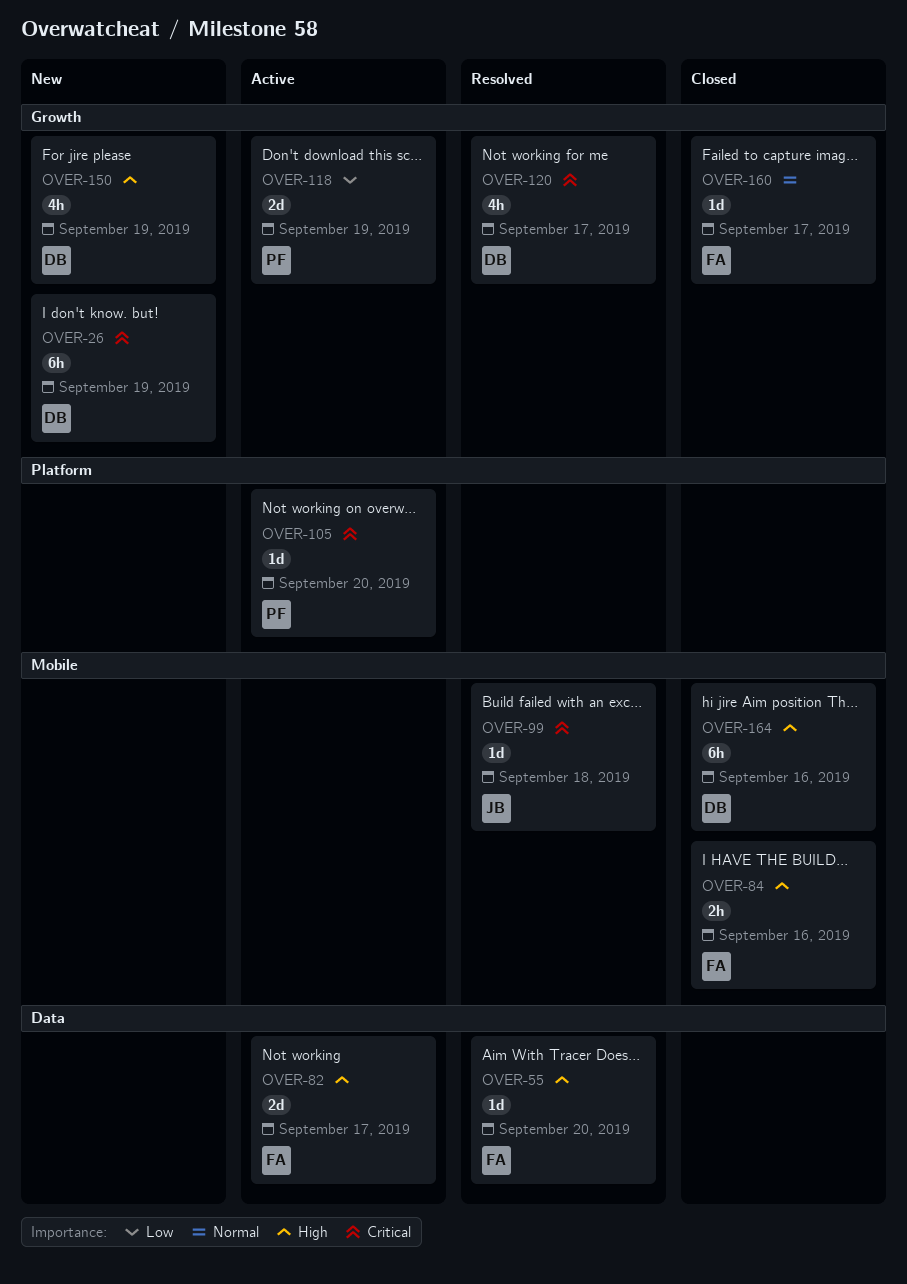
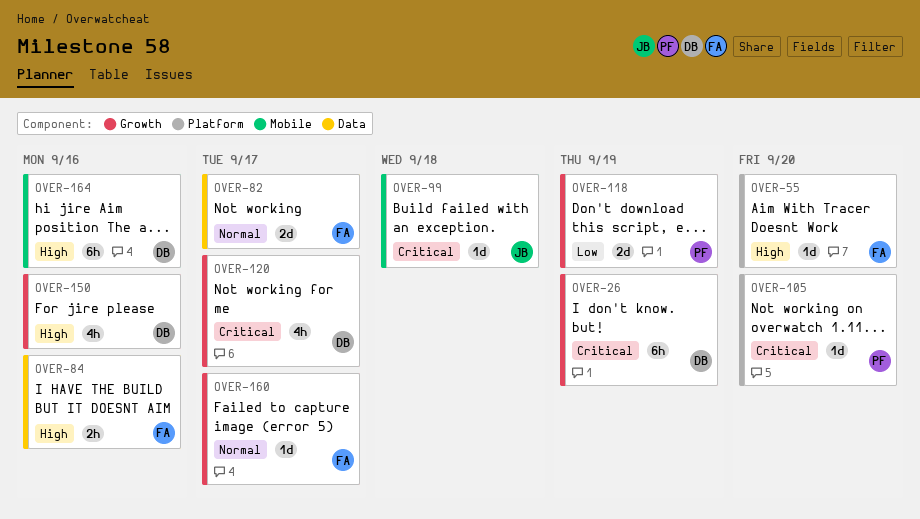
OVER-55, label: Data -> Platform
OVER-82, priority: High -> Normal
OVER-84, label: Mobile -> Data
OVER-150, due: Sep 19 -> Sep 16

